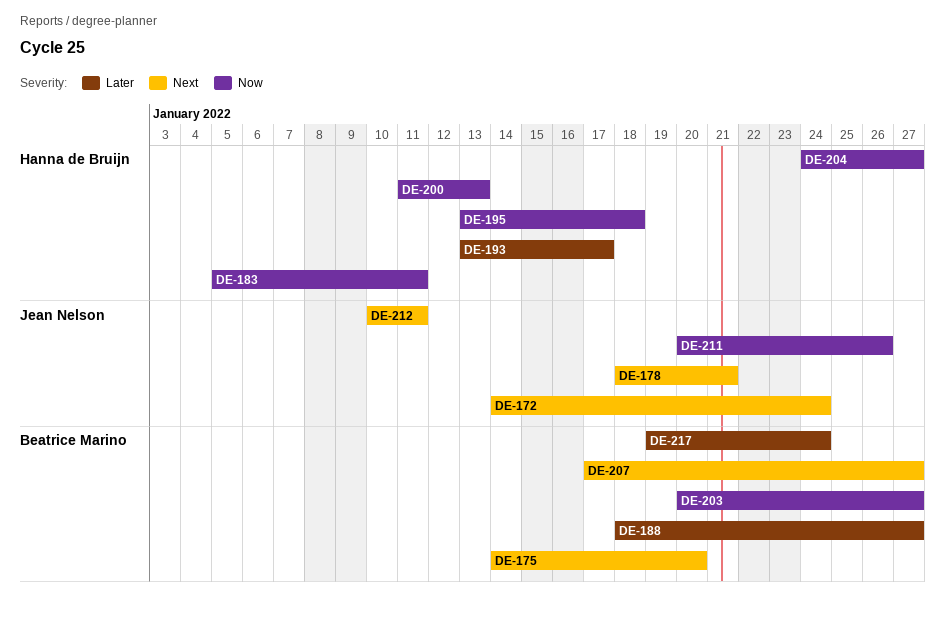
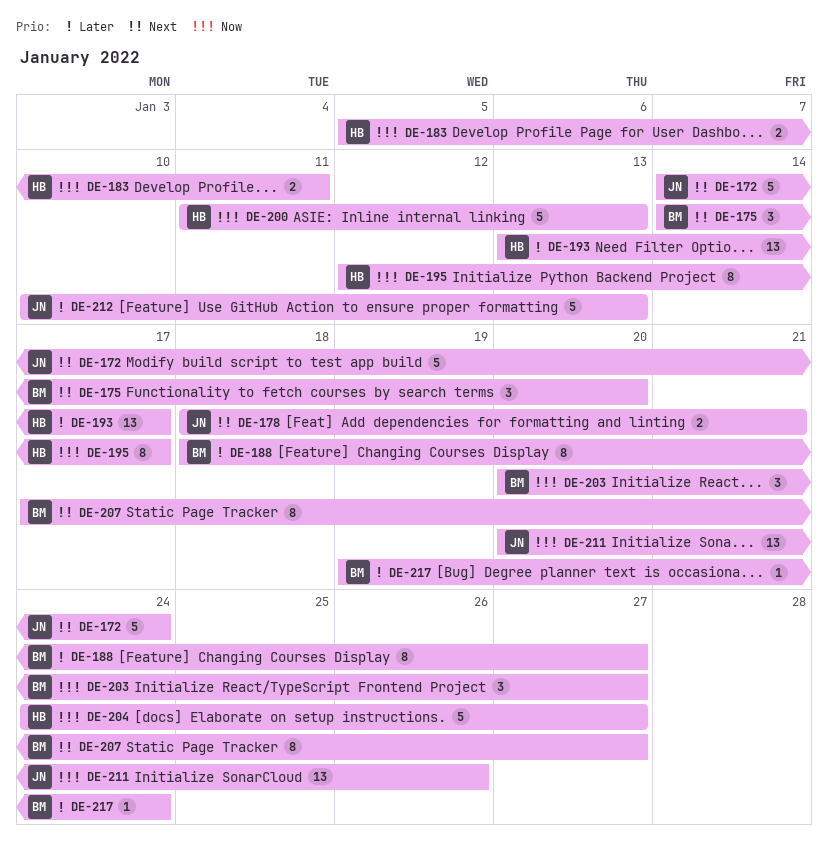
DE-195, start: Jan 13 -> Jan 12
DE-195, due: Jan 18 -> Jan 17
DE-212, priority: Next -> Later
DE-212, due: Jan 11 -> Jan 13

